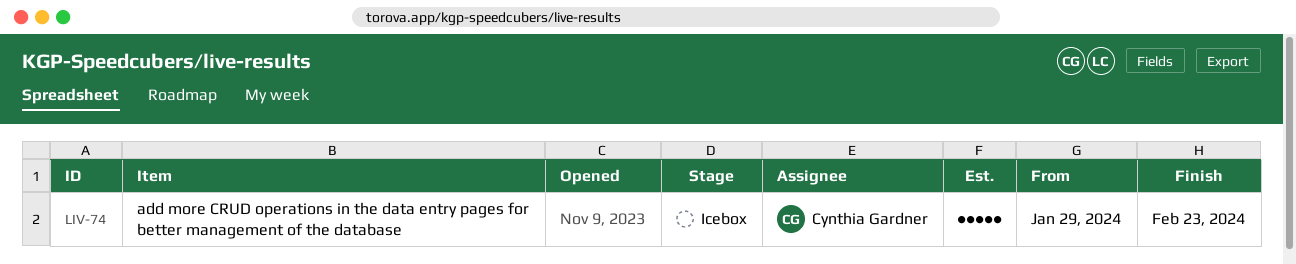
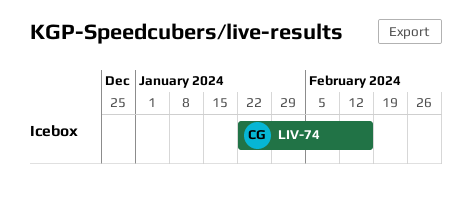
LIV-74, start: Jan 29 -> Jan 22
LIV-74, due: Feb 23 -> Feb 16

